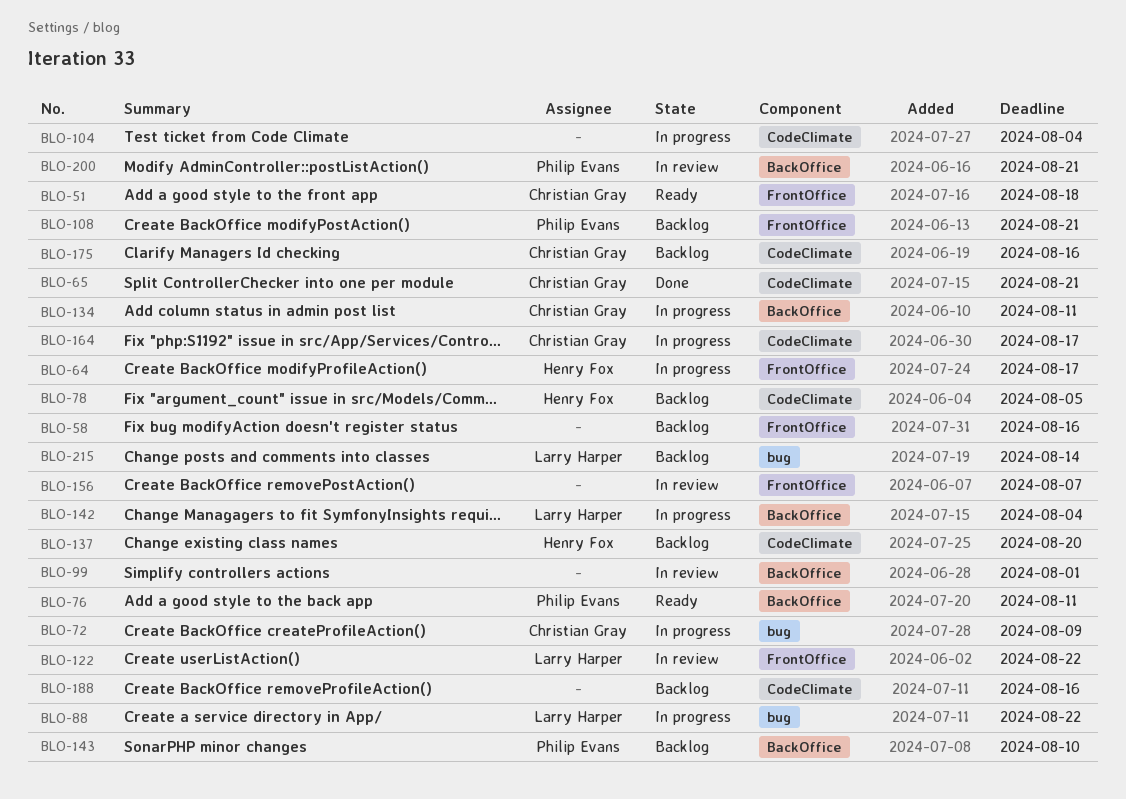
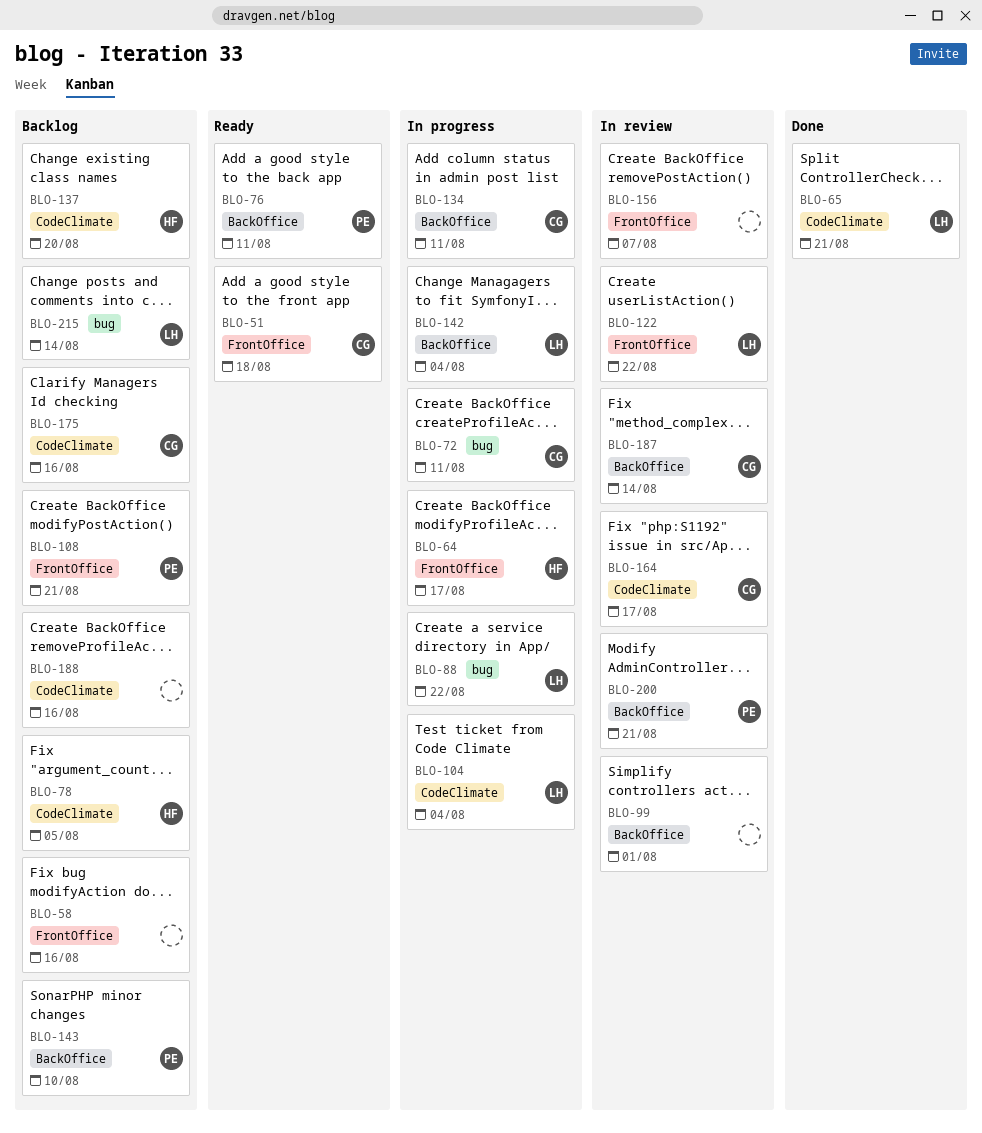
BLO-65, owner: Christian Gray -> Larry Harper
BLO-72, due: Aug 9 -> Aug 11
BLO-104, owner: none -> Larry Harper
BLO-164, status: In progress -> In review
BLO-187: none -> present

